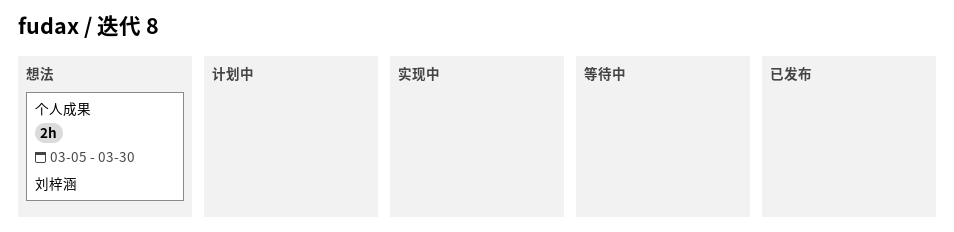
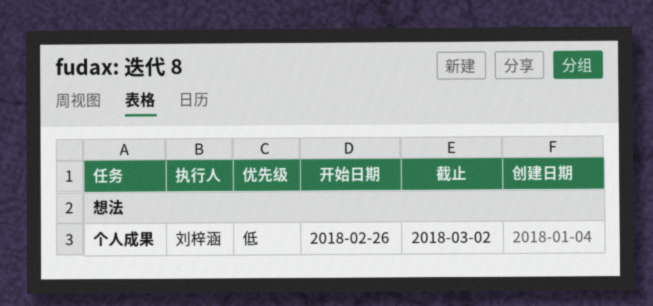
个人成果, start: Mar 5 -> Feb 26
个人成果, due: Mar 30 -> Mar 2

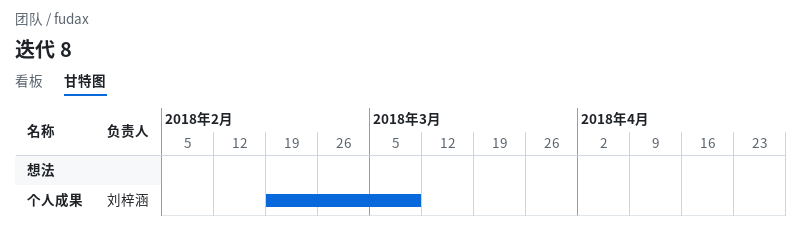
个人成果, start: Feb 26 -> Feb 19
个人成果, due: Mar 2 -> Mar 9

